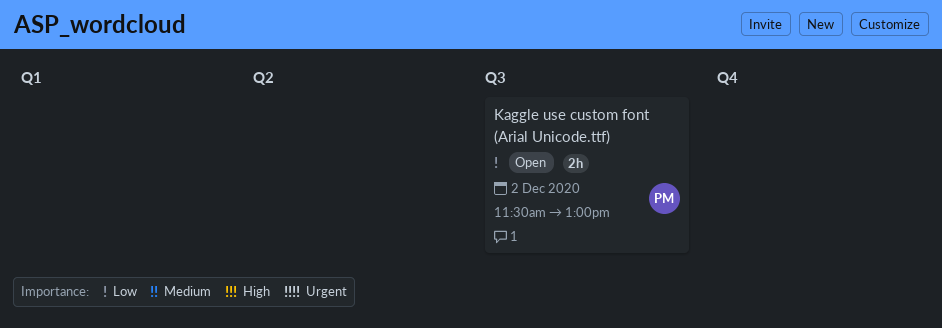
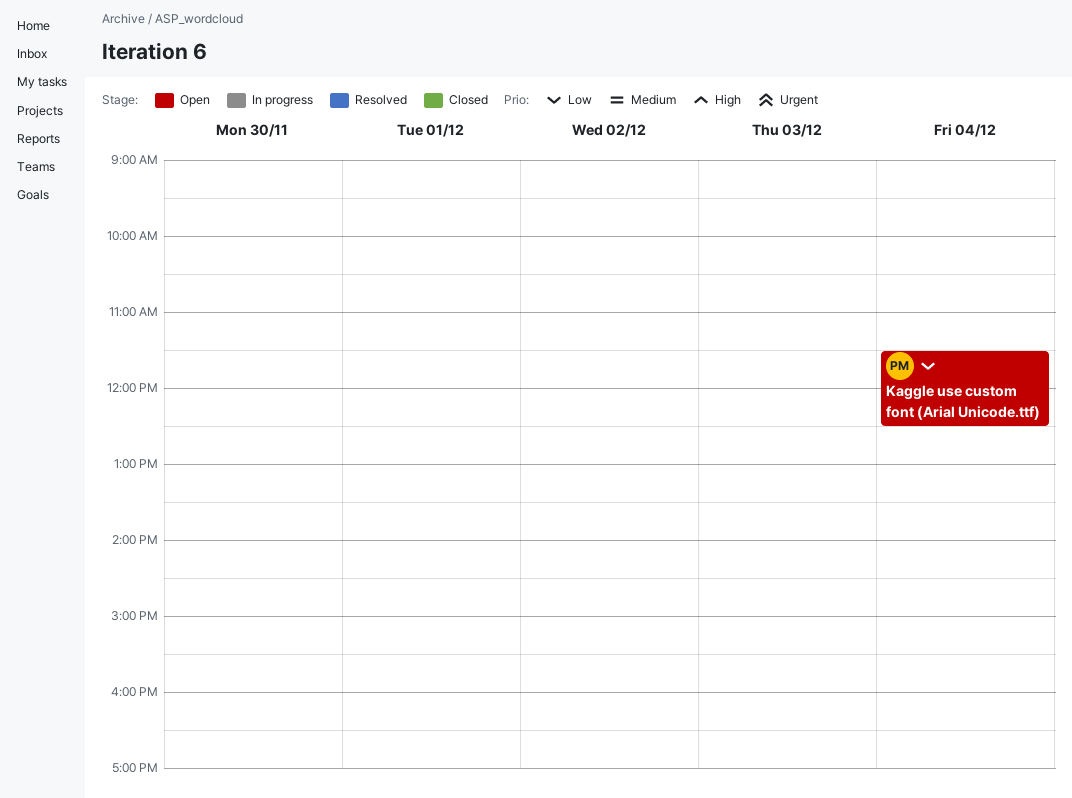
Kaggle use custom font (Arial Unicode.ttf), day: Dec 2 -> Dec 4
Kaggle use custom font (Arial Unicode.ttf), ends: 13:00 -> 12:30

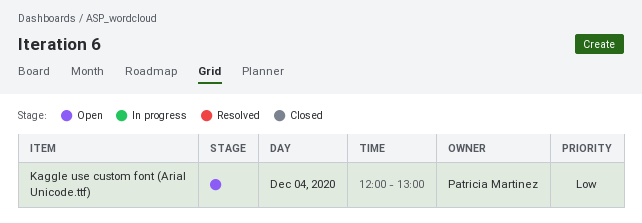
Kaggle use custom font (Arial Unicode.ttf), begins: 11:30 -> 12:00
Kaggle use custom font (Arial Unicode.ttf), ends: 12:30 -> 13:00

